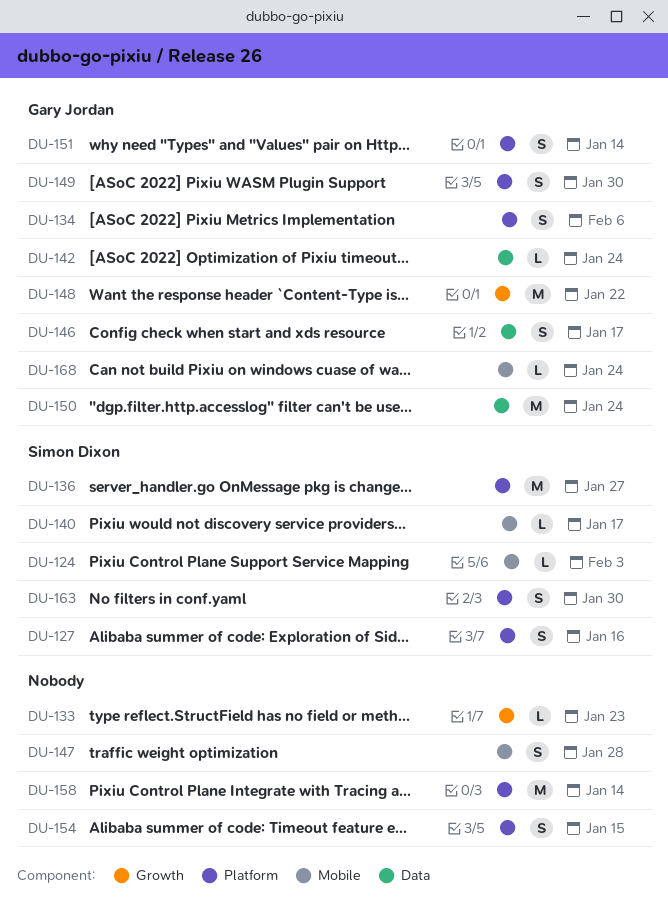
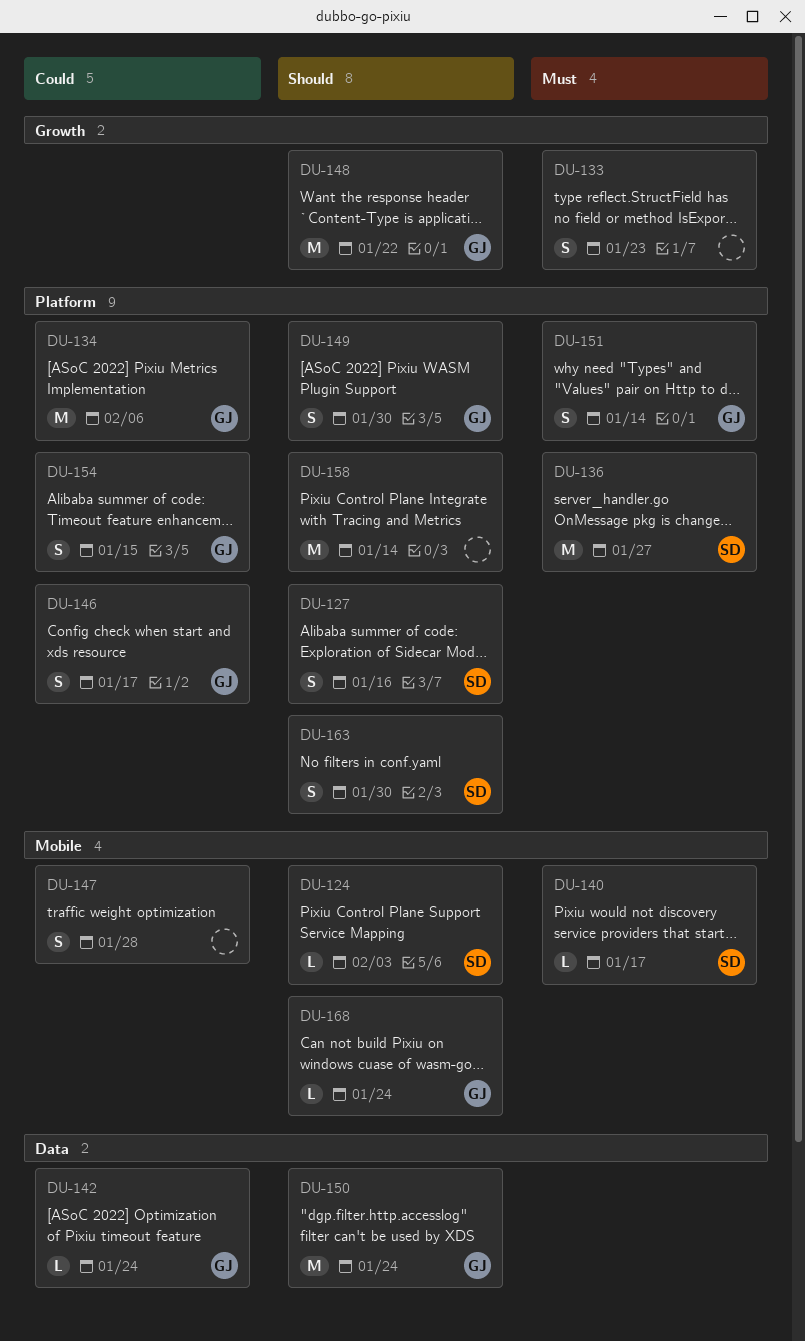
DU-133, estimate: L -> S
DU-134, estimate: S -> M
DU-146, label: Data -> Platform
DU-154, owner: none -> Gary Jordan

